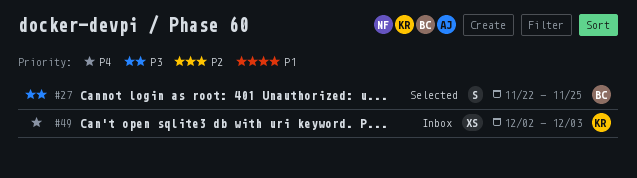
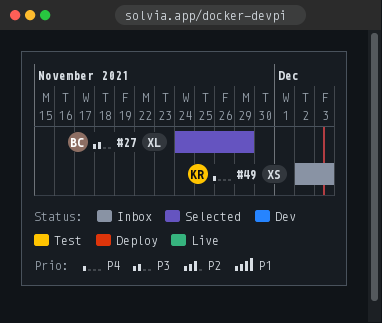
#27, estimate: S -> XL
#27, start: Nov 22 -> Nov 24
#27, due: Nov 25 -> Nov 29

